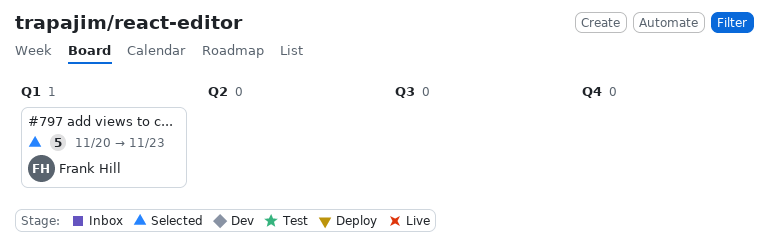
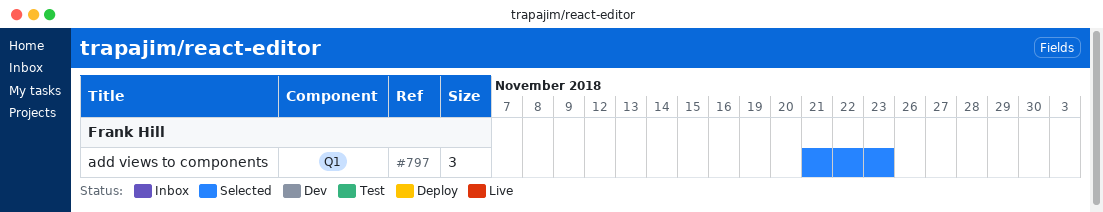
#797, estimate: 5 -> 3
#797, start: Nov 20 -> Nov 21

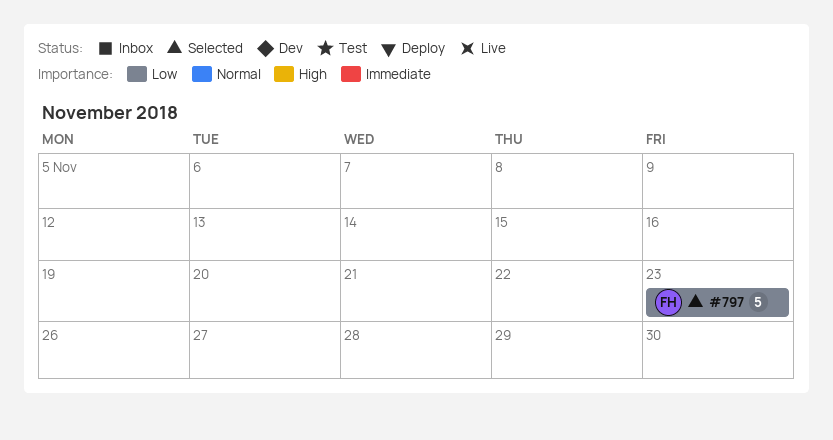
#797, estimate: 3 -> 5
#797, start: Nov 21 -> Nov 23

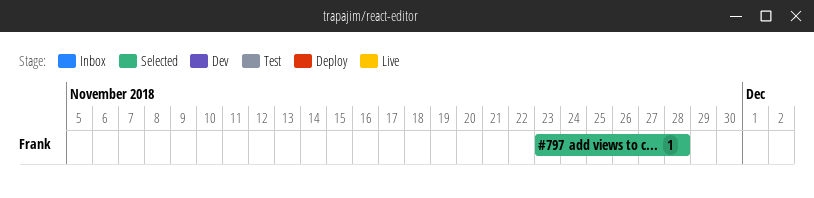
#797, estimate: 5 -> 1
#797, due: Nov 23 -> Nov 28

